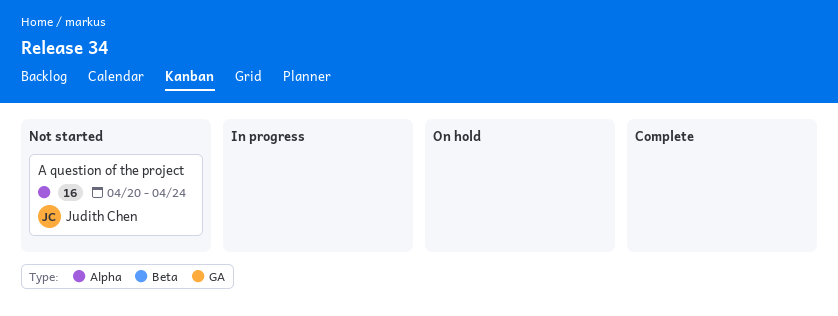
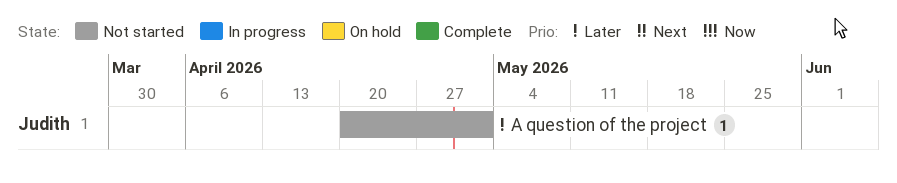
A question of the project, estimate: 16 -> 1
A question of the project, due: Apr 24 -> May 1

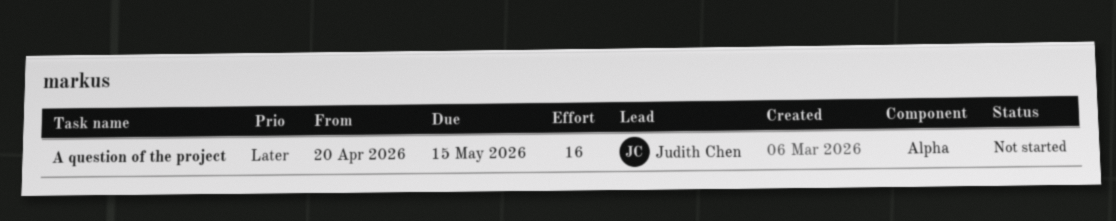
A question of the project, estimate: 1 -> 16
A question of the project, due: May 1 -> May 15

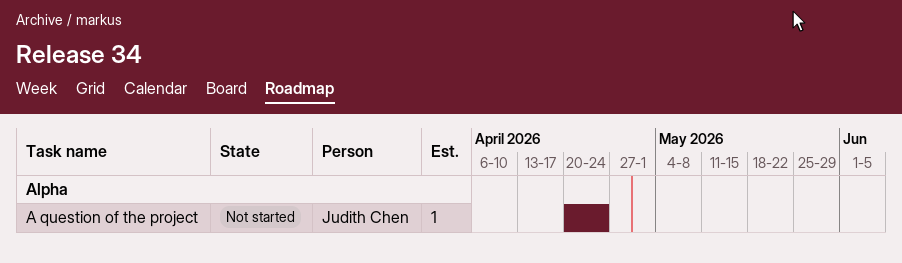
A question of the project, estimate: 16 -> 1
A question of the project, due: May 15 -> Apr 24

